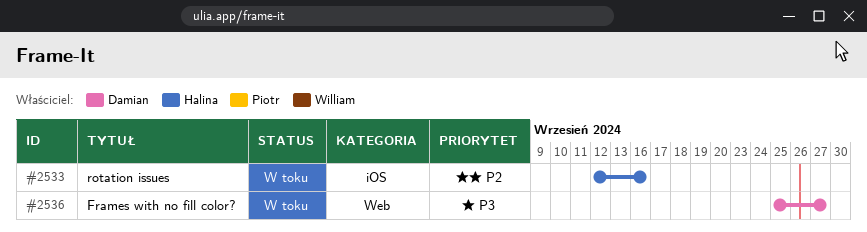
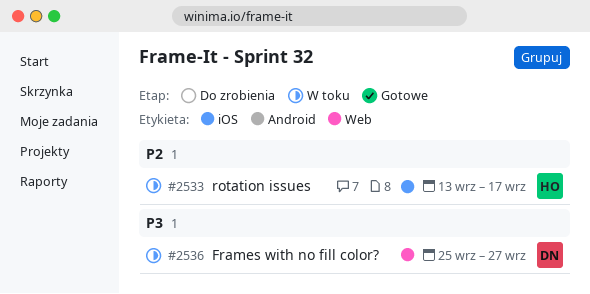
#2533, start: Sep 12 -> Sep 13
#2533, due: Sep 16 -> Sep 17

